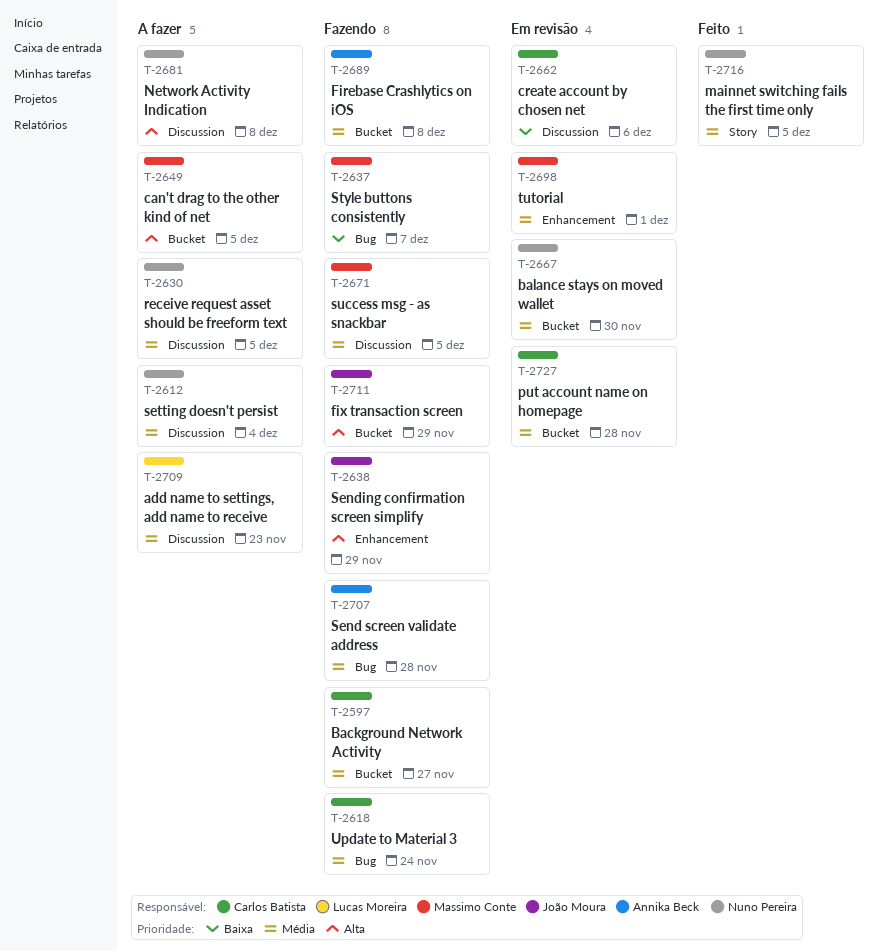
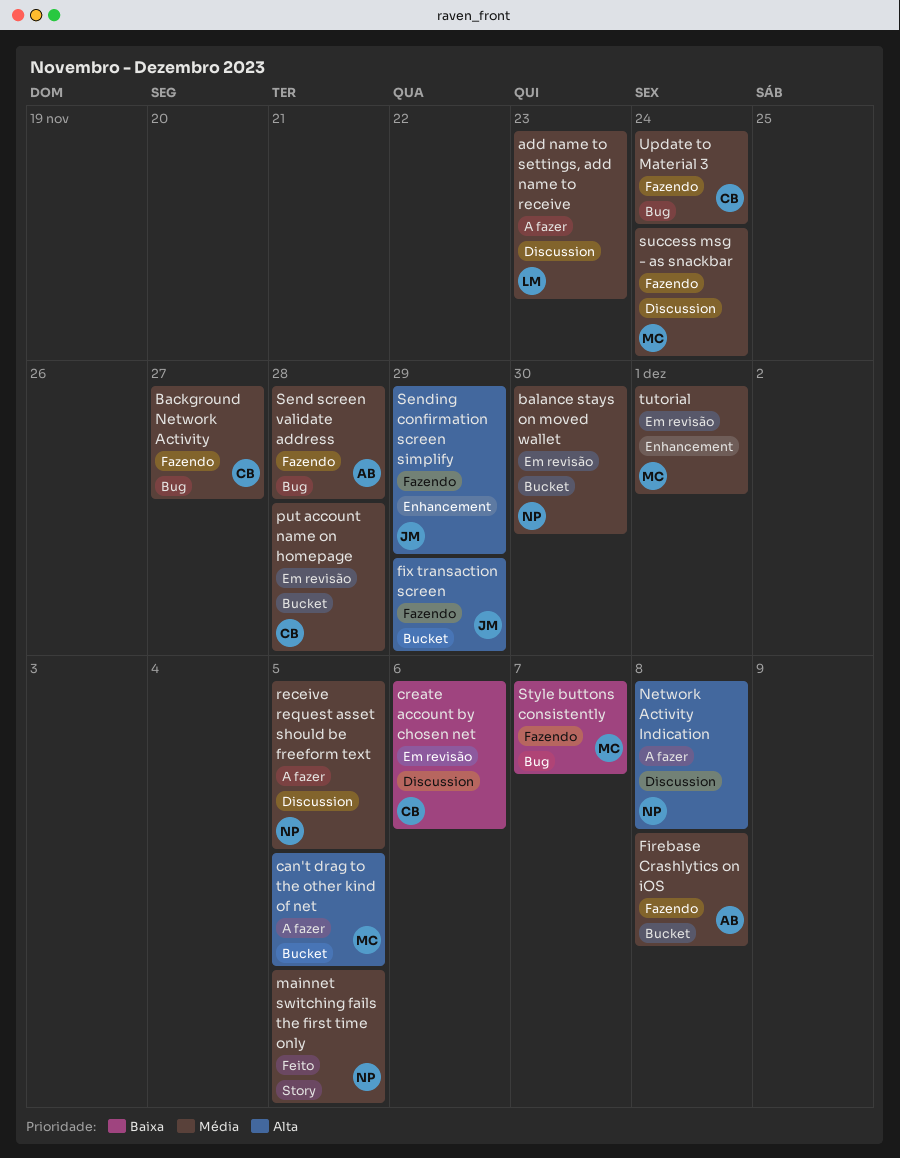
Background Network Activity, label: Bucket -> Bug
setting doesn't persist: present -> none
success msg - as snackbar, due: Dec 5 -> Nov 24

